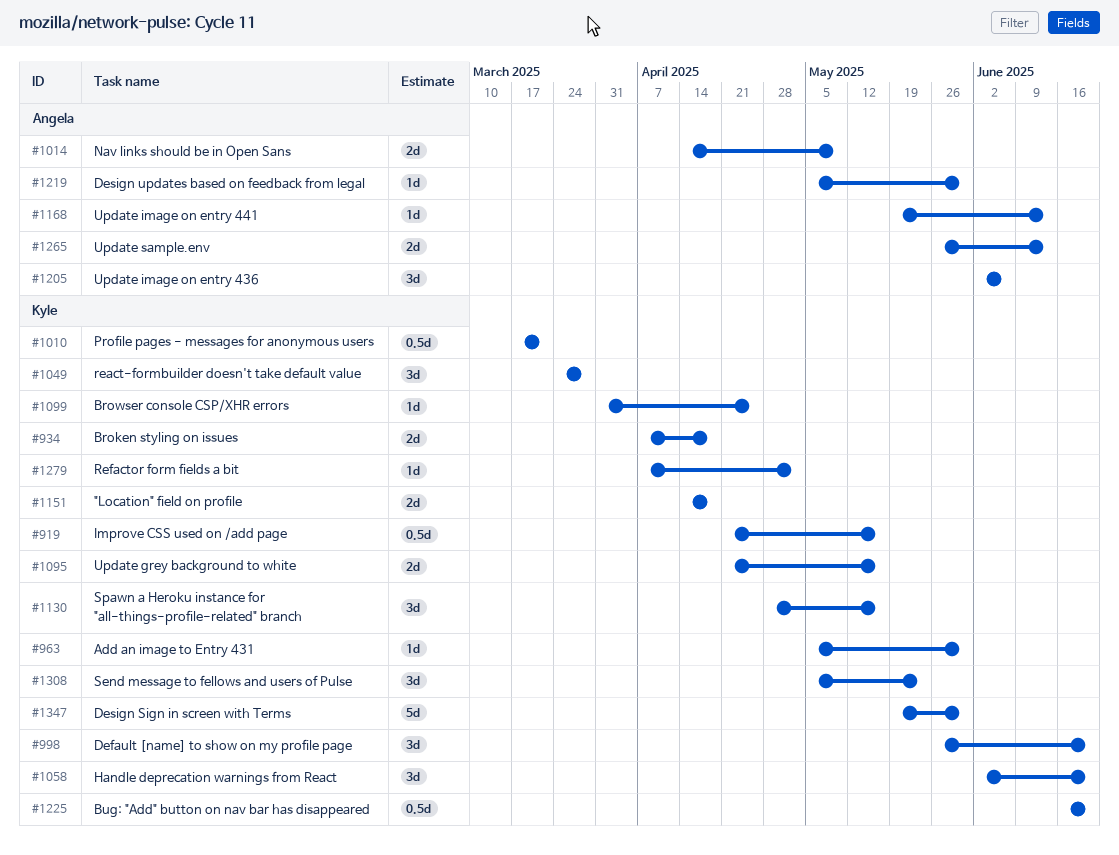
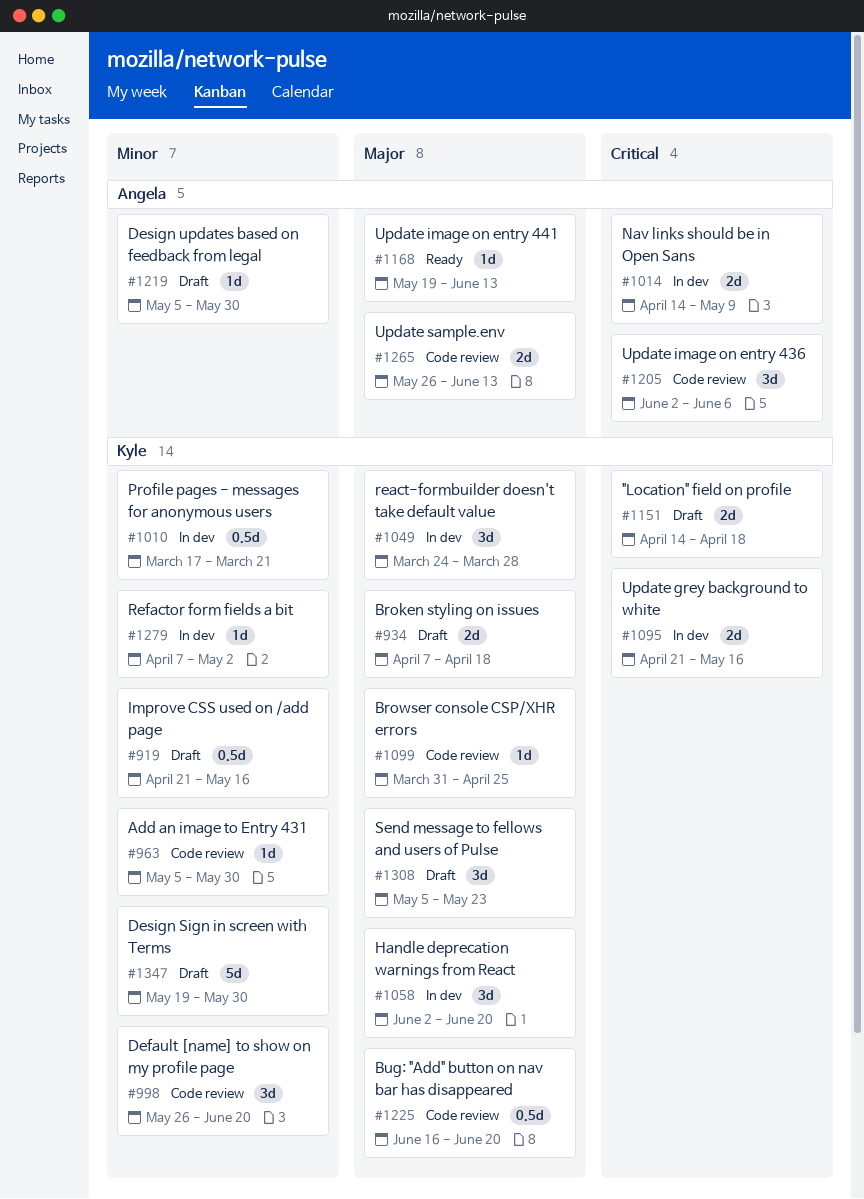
#1130: present -> none

